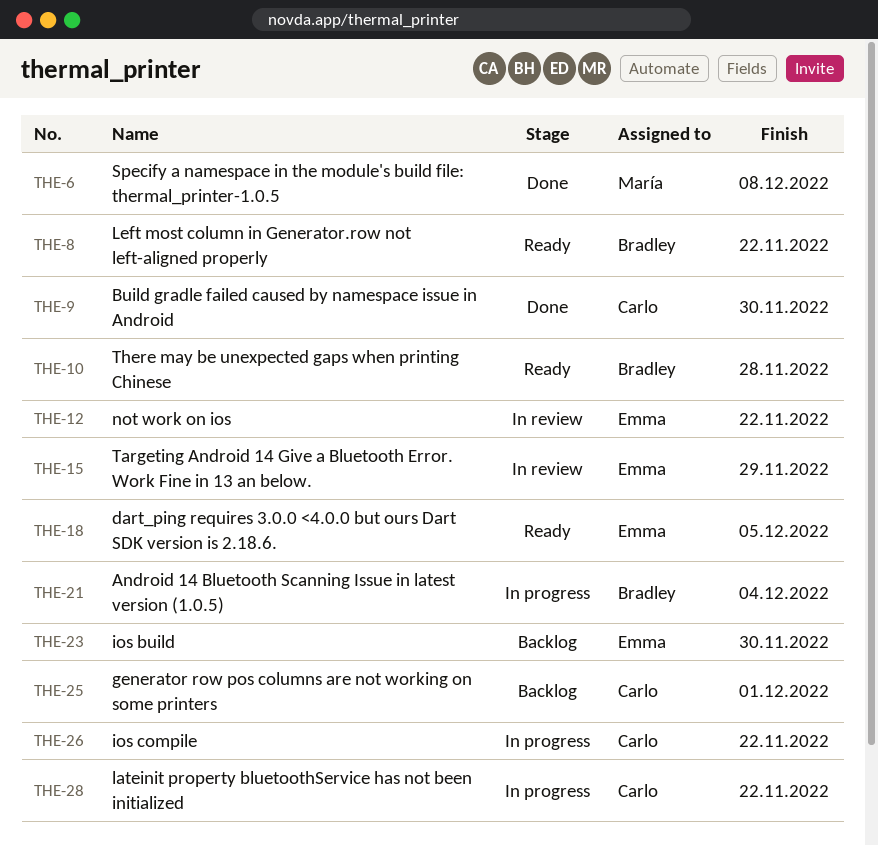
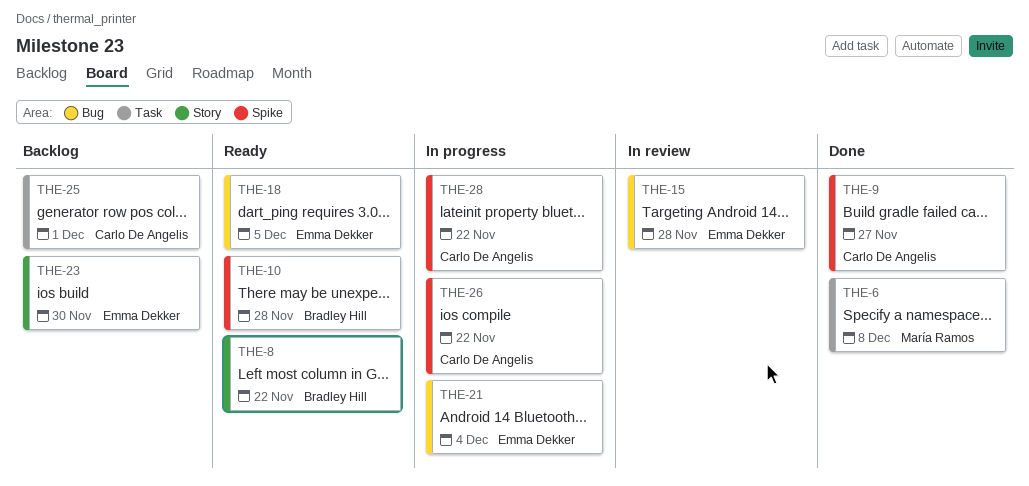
THE-9, due: Nov 30 -> Nov 27
THE-12: present -> none
THE-15, due: Nov 29 -> Nov 28
THE-21, owner: Bradley Hill -> Emma Dekker

